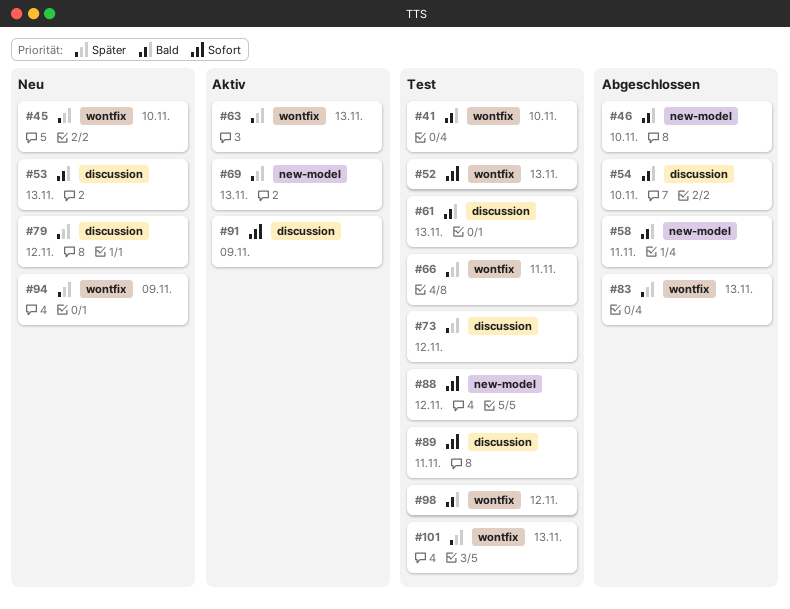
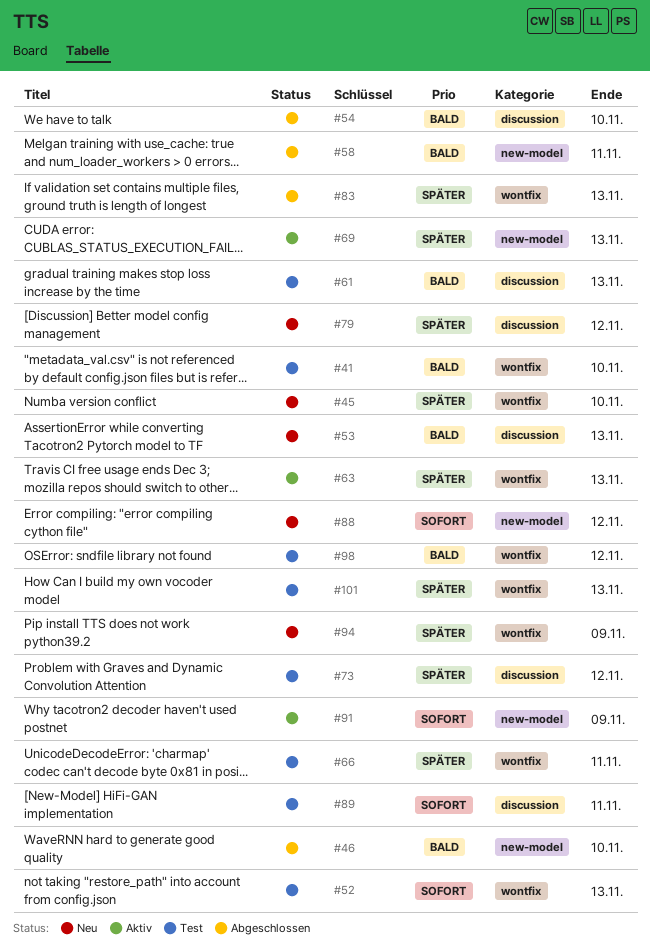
#88, status: Test -> Neu
#91, label: discussion -> new-model

